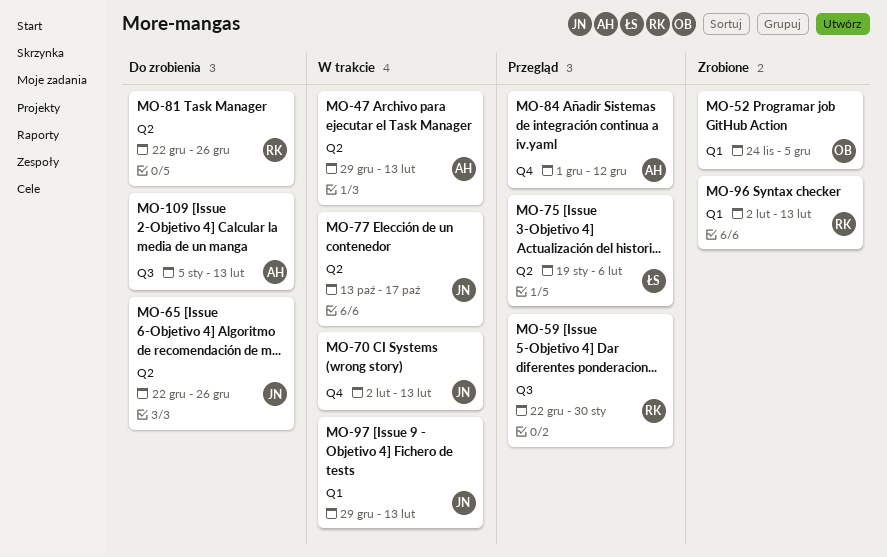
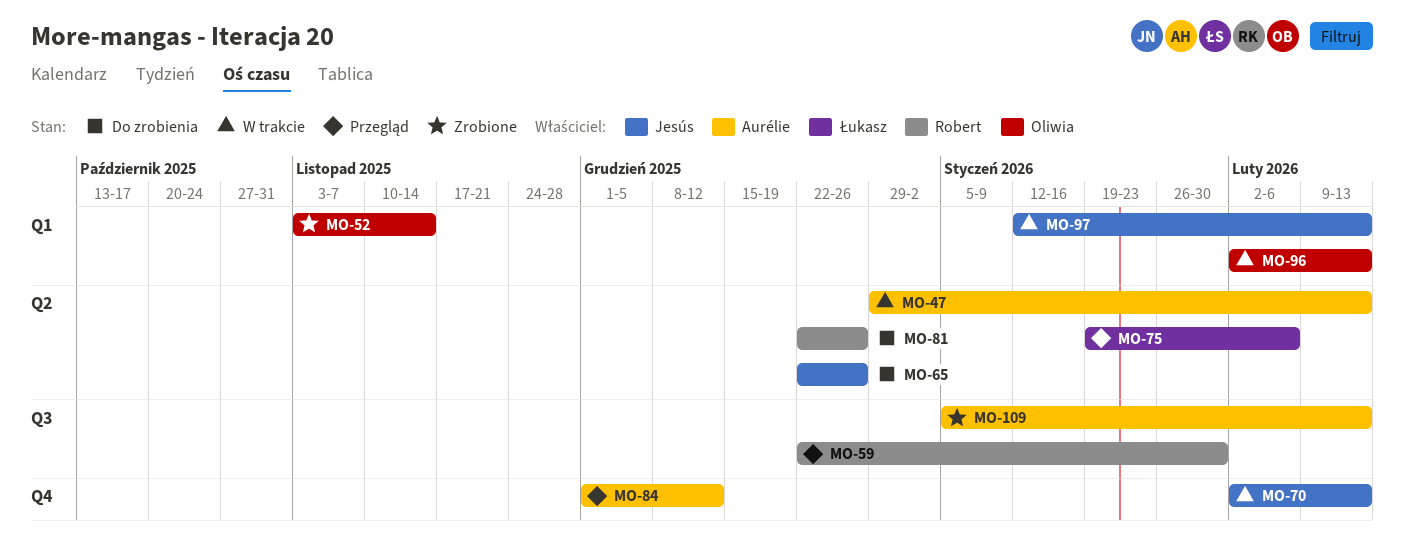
MO-52, start: Nov 24 -> Nov 3
MO-52, due: Dec 5 -> Nov 14
MO-77: present -> none
MO-96, status: Zrobione -> W trakcie
MO-96, owner: Robert -> Oliwia
MO-97, start: Dec 29 -> Jan 12
MO-109, status: Do zrobienia -> Zrobione

